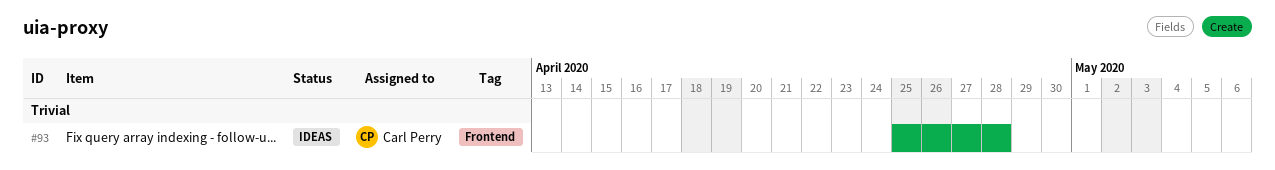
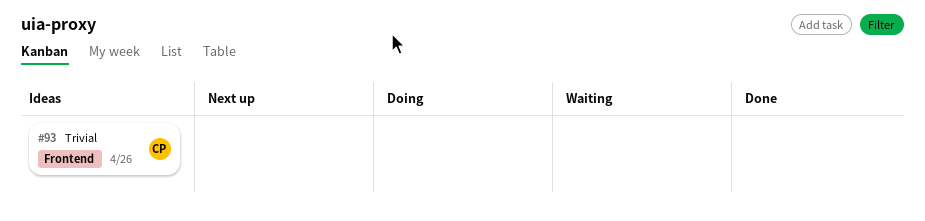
#93, due: Apr 28 -> Apr 26

